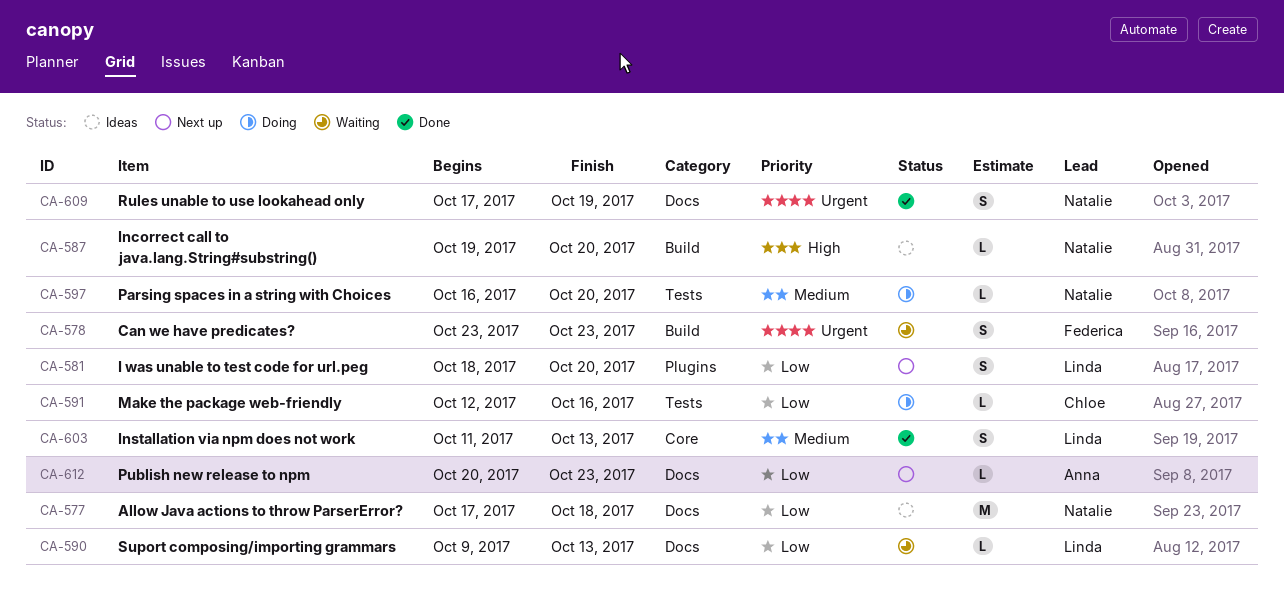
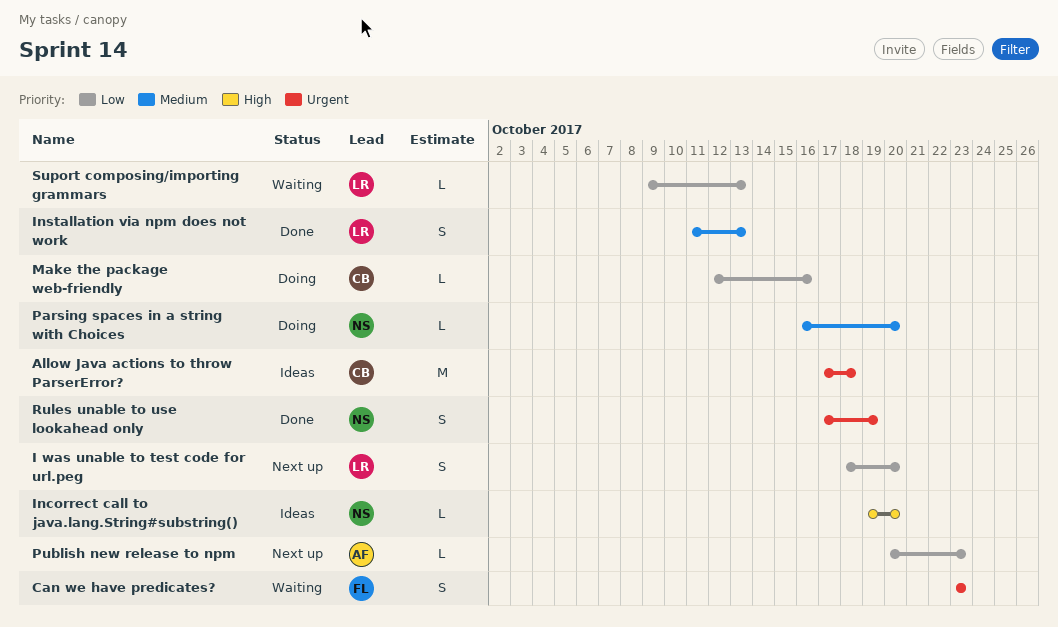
Allow Java actions to throw ParserError?, owner: Natalie -> Chloe
Allow Java actions to throw ParserError?, priority: Low -> Urgent

